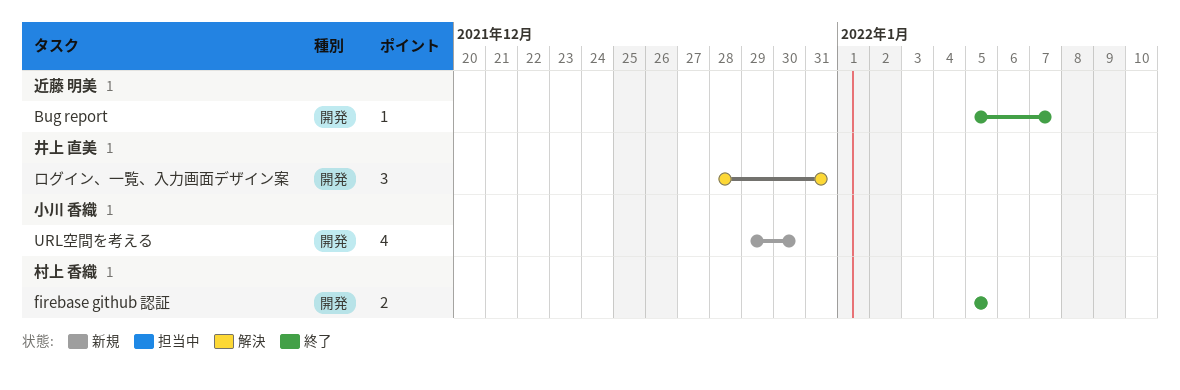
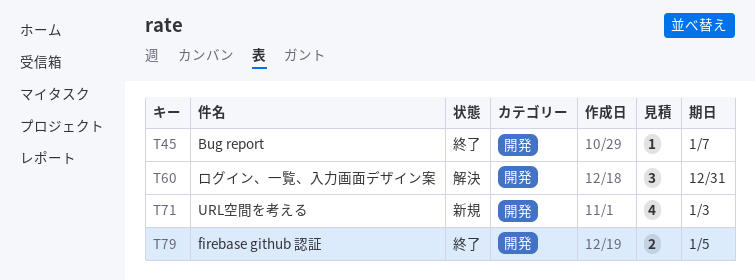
URL空間を考える, due: Dec 30 -> Jan 3

